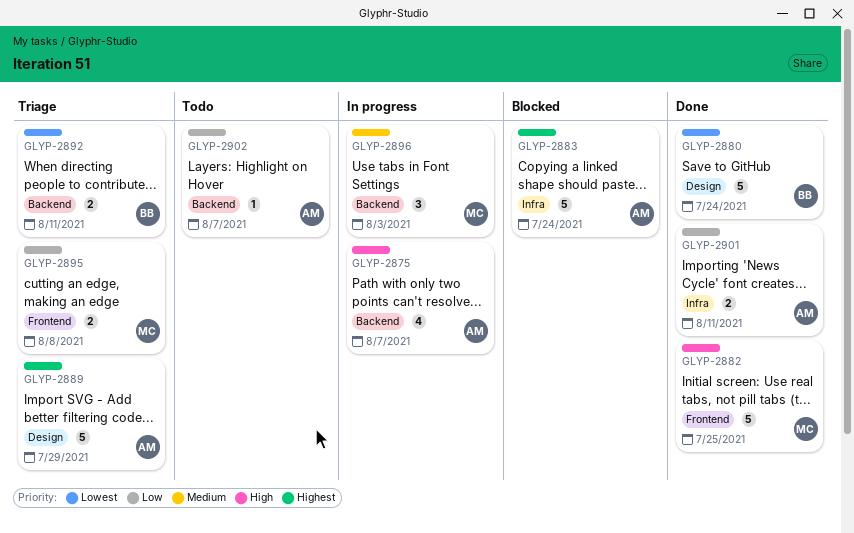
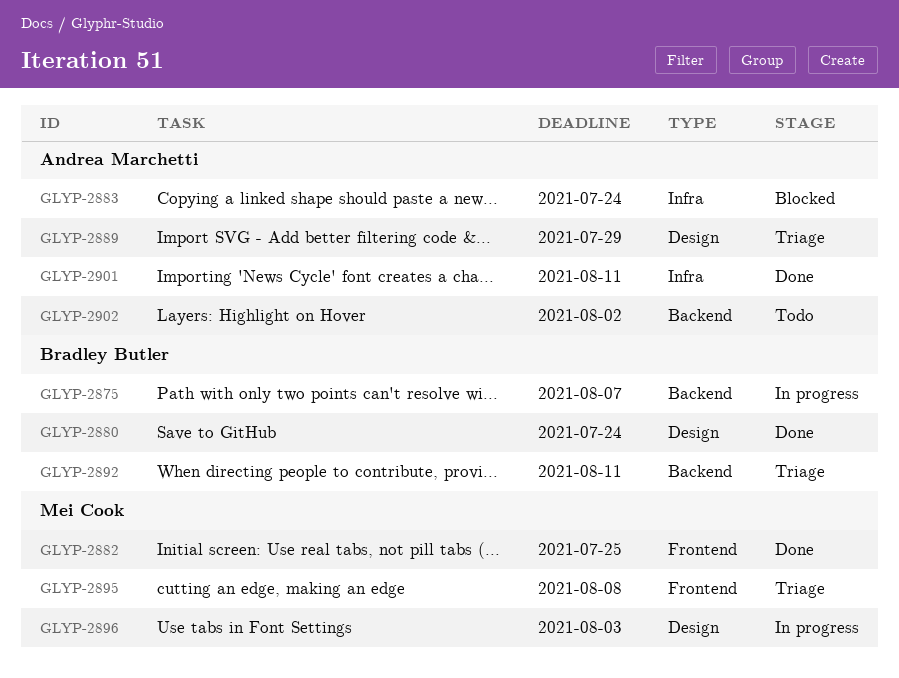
GLYP-2875, owner: Andrea Marchetti -> Bradley Butler
GLYP-2896, label: Backend -> Design
GLYP-2902, due: Aug 7 -> Aug 2

